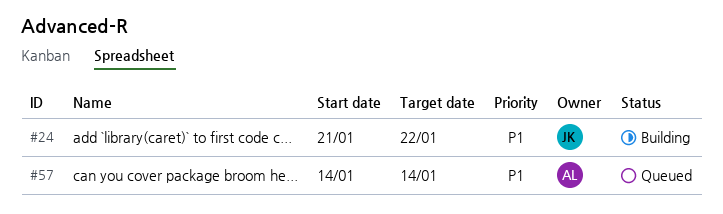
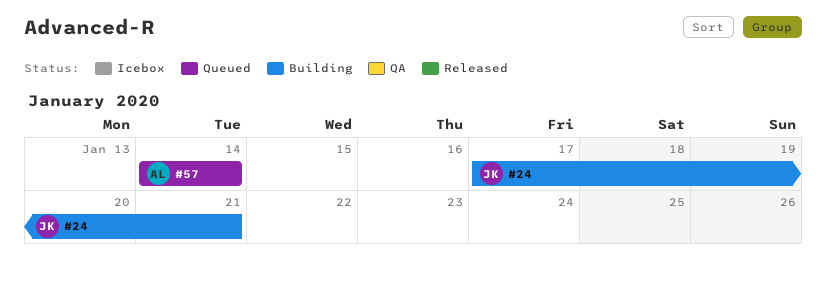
#24, start: Jan 21 -> Jan 17
#24, due: Jan 22 -> Jan 21

